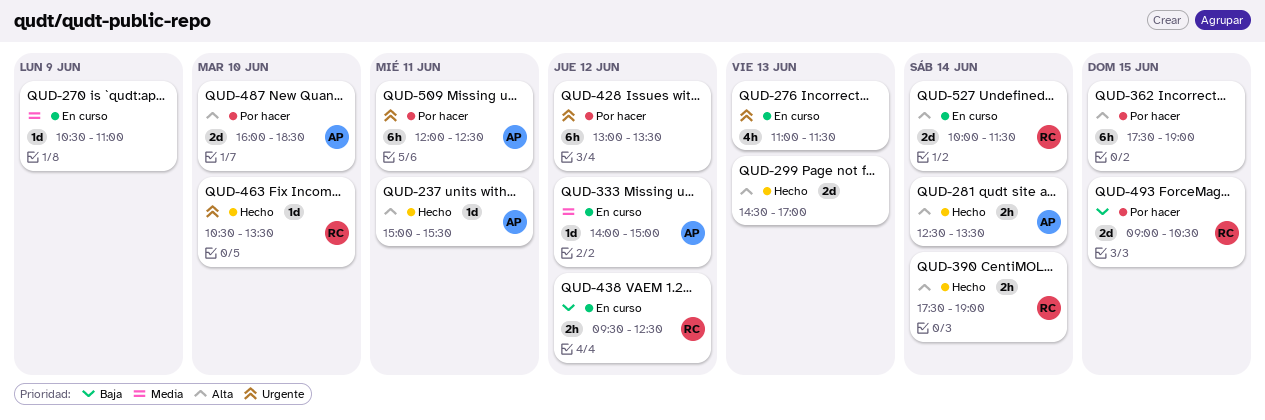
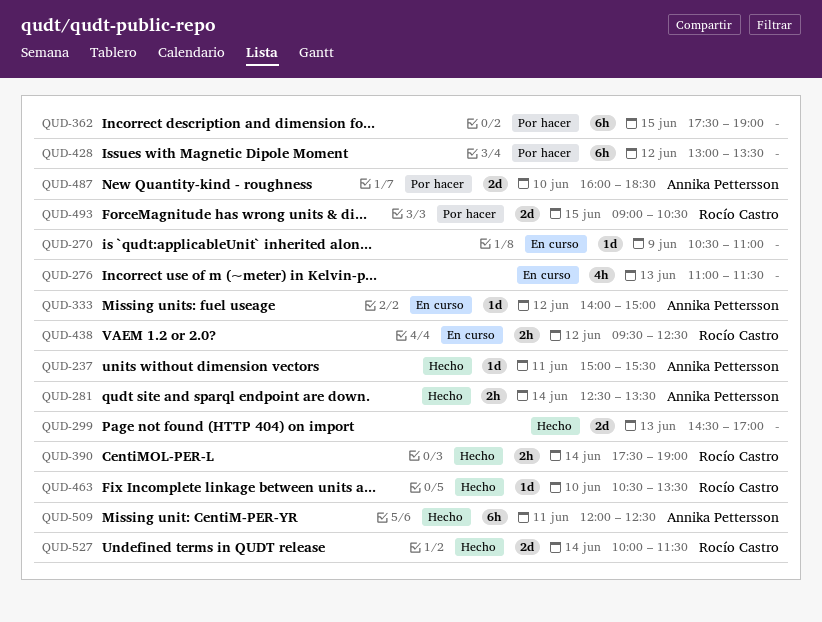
QUD-509, status: Por hacer -> Hecho
QUD-527, status: En curso -> Hecho

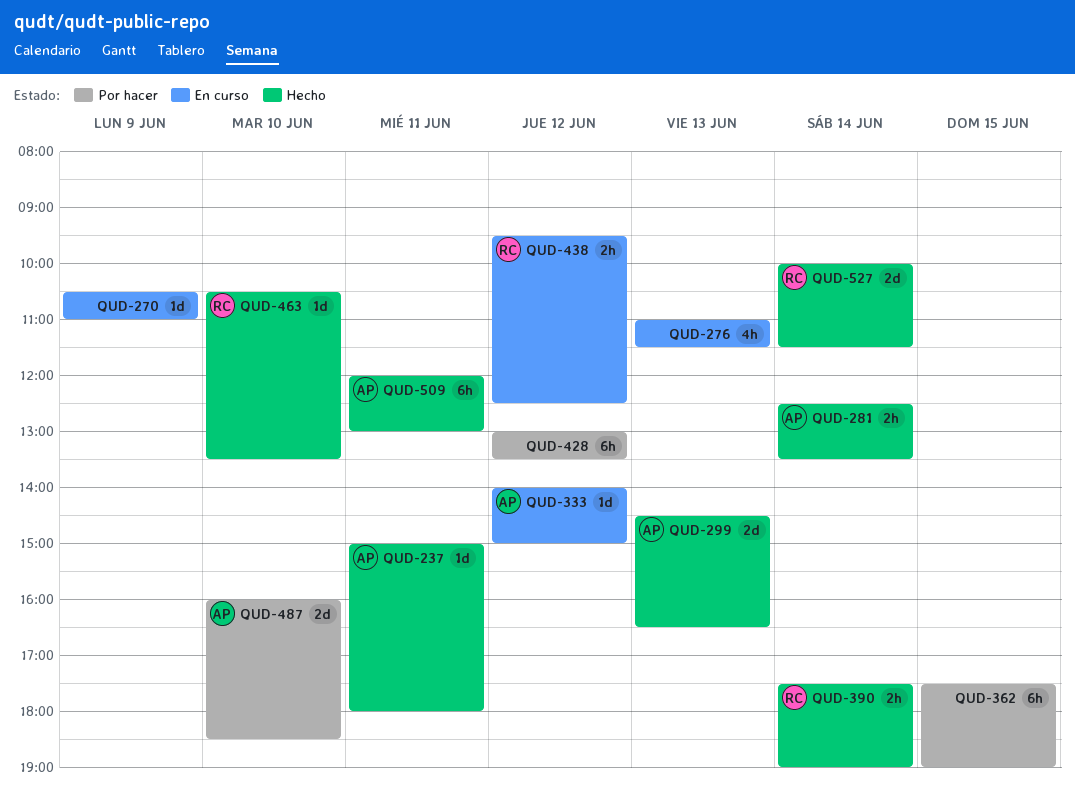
QUD-237, ends: 15:30 -> 18:00
QUD-299, owner: none -> Annika Pettersson
QUD-299, ends: 17:00 -> 16:30
QUD-493: present -> none
QUD-509, ends: 12:30 -> 13:00

